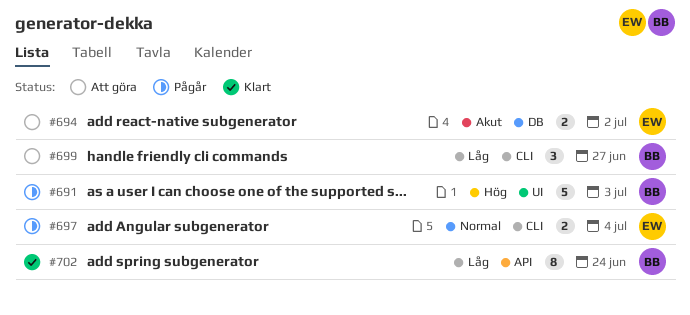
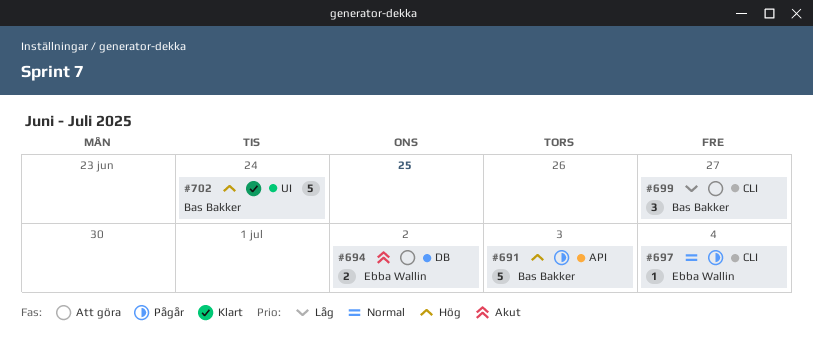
#691, label: UI -> API
#697, estimate: 2 -> 1
#702, priority: Låg -> Hög
#702, label: API -> UI
#702, estimate: 8 -> 5

